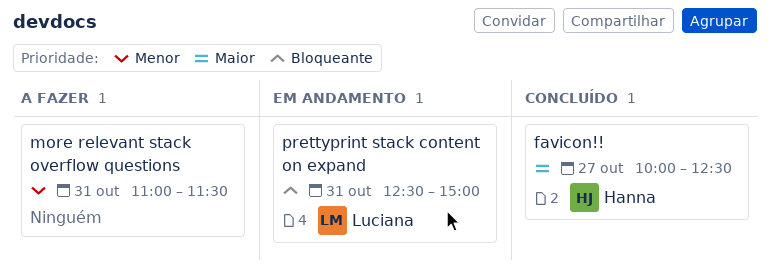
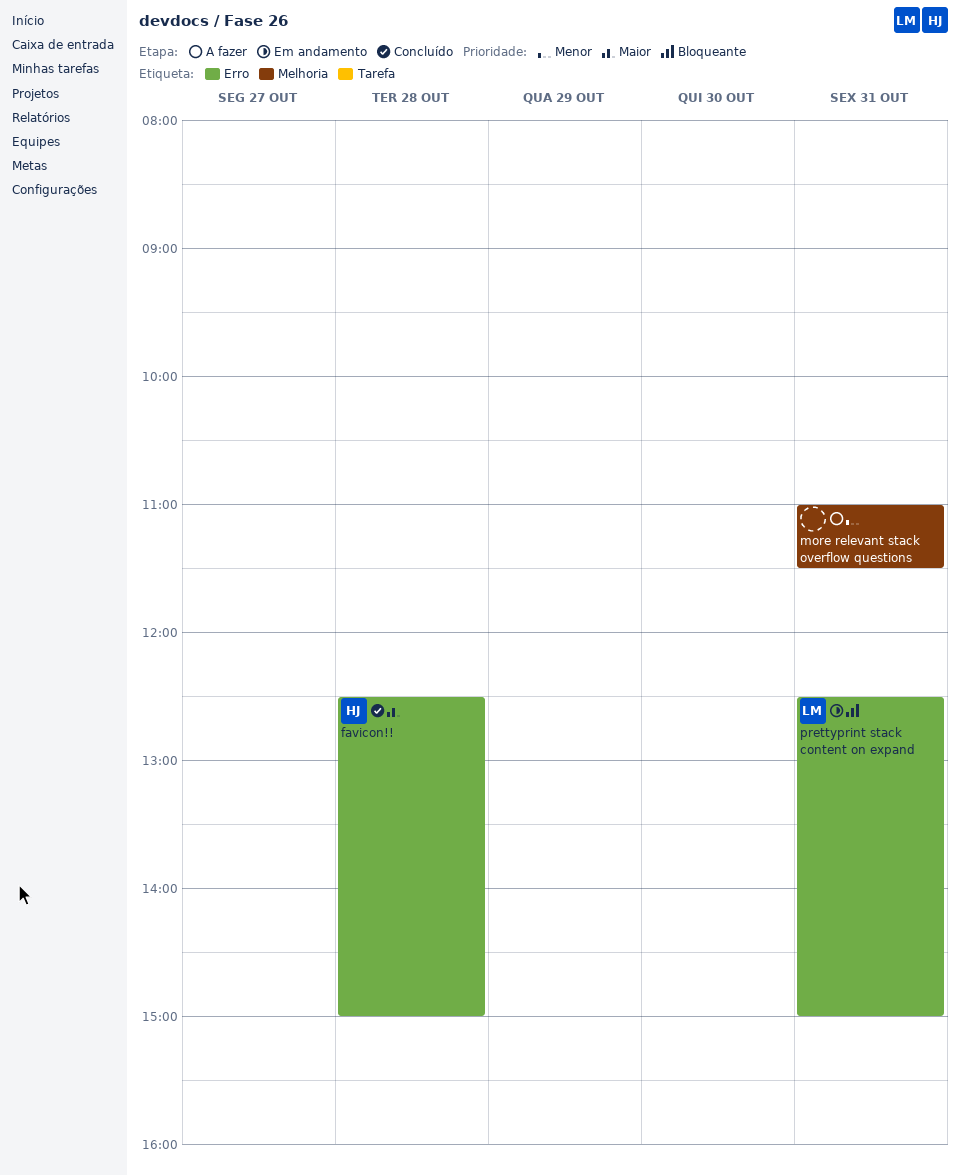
favicon!!, day: Oct 27 -> Oct 28
favicon!!, begins: 10:00 -> 12:30
favicon!!, ends: 12:30 -> 15:00

